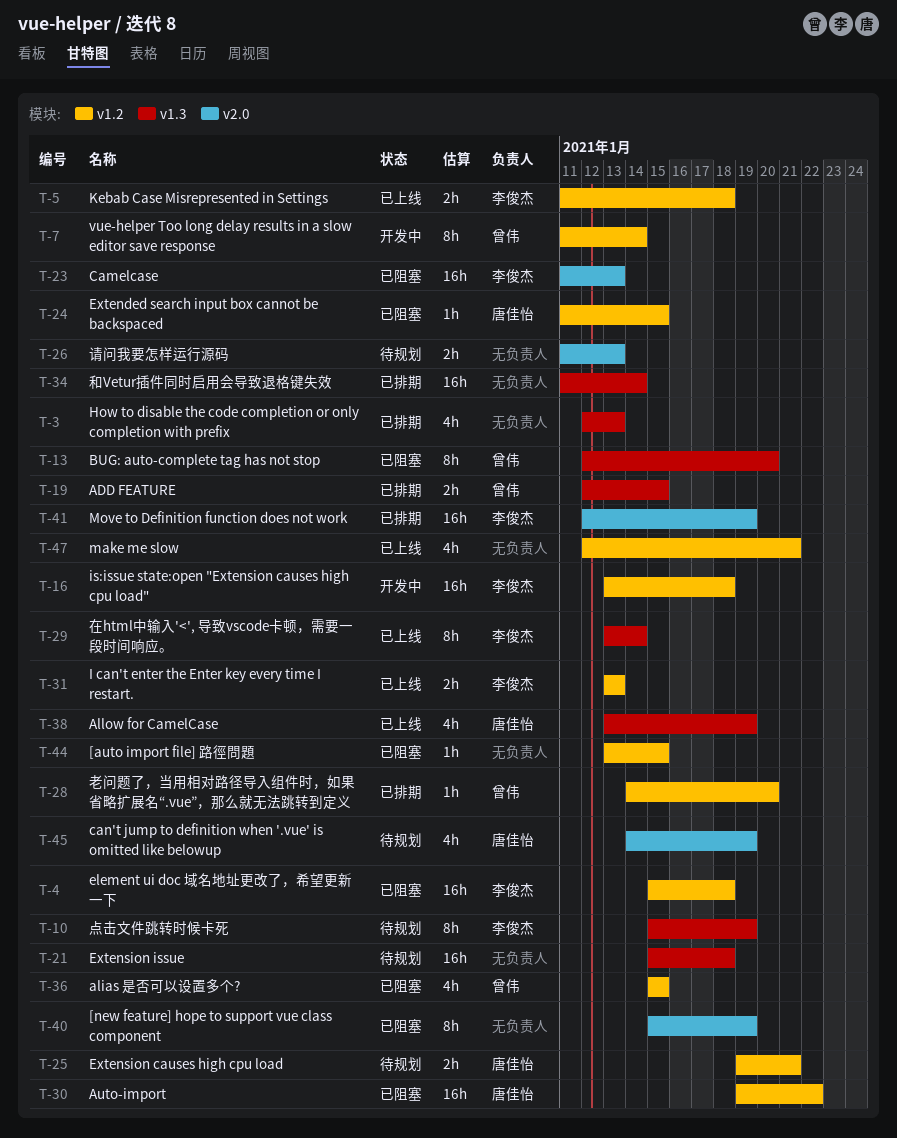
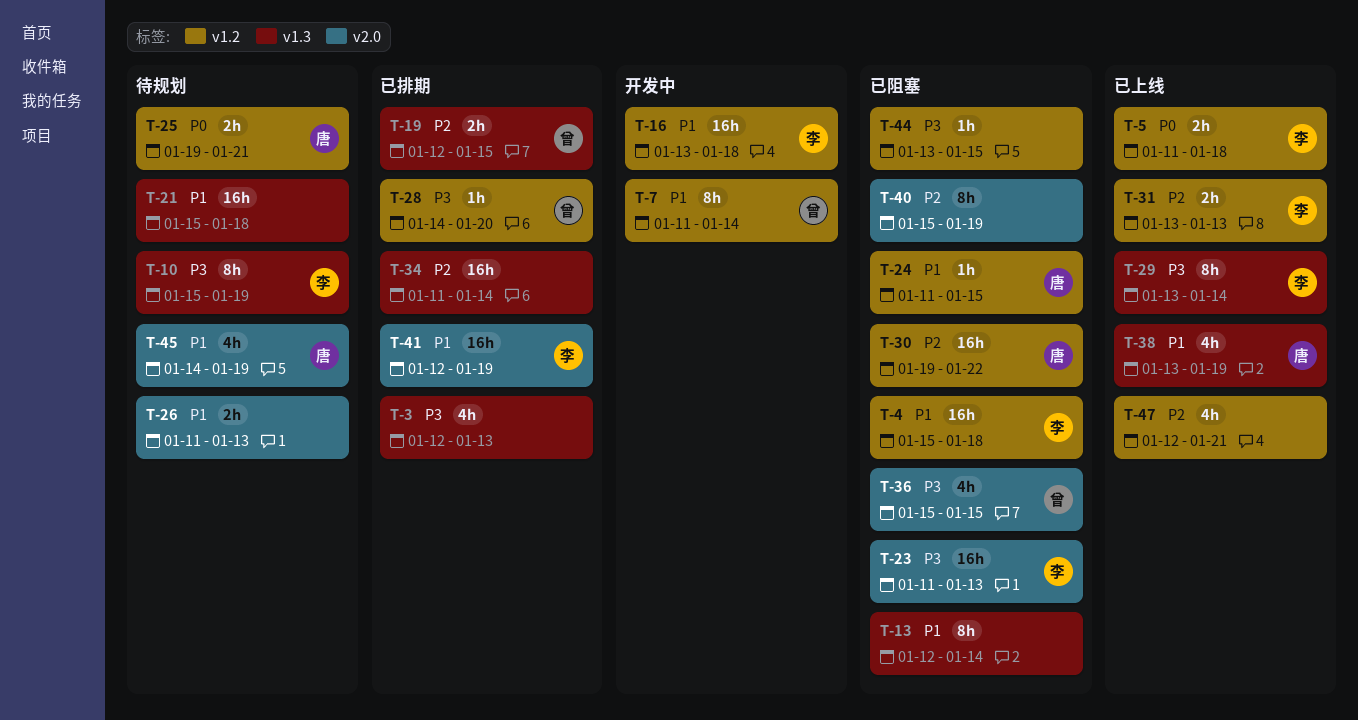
T-13, owner: 曾伟 -> none
T-13, due: Jan 20 -> Jan 14
T-36, label: v1.2 -> v2.0

